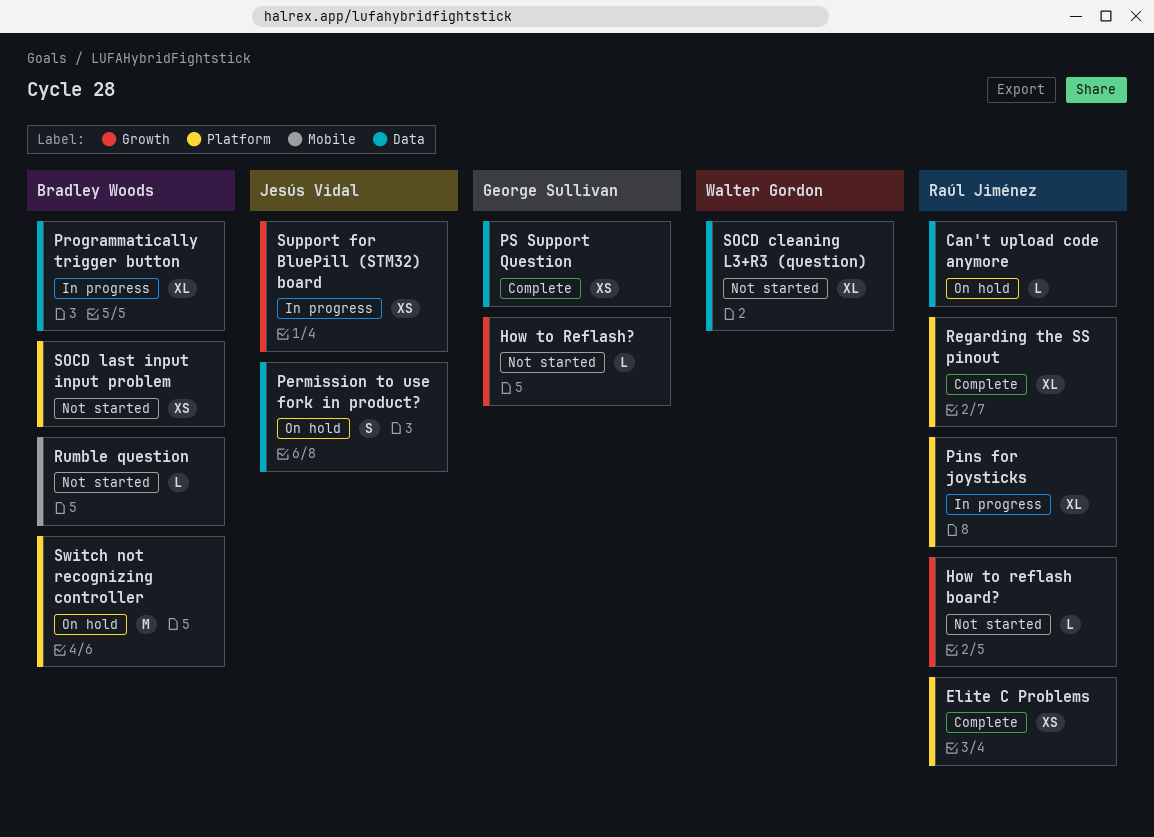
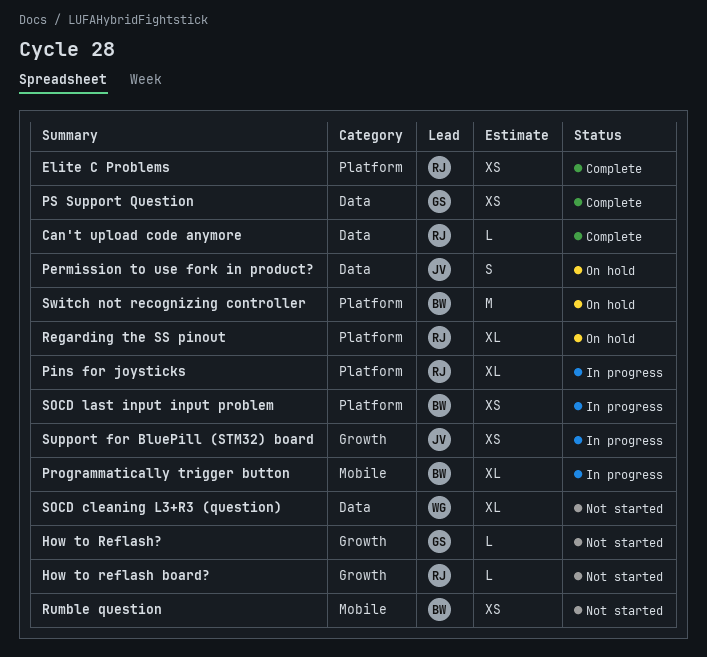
Can't upload code anymore, status: On hold -> Complete
Programmatically trigger button, label: Data -> Mobile
Regarding the SS pinout, status: Complete -> On hold
Rumble question, estimate: L -> XS
SOCD last input input problem, status: Not started -> In progress

